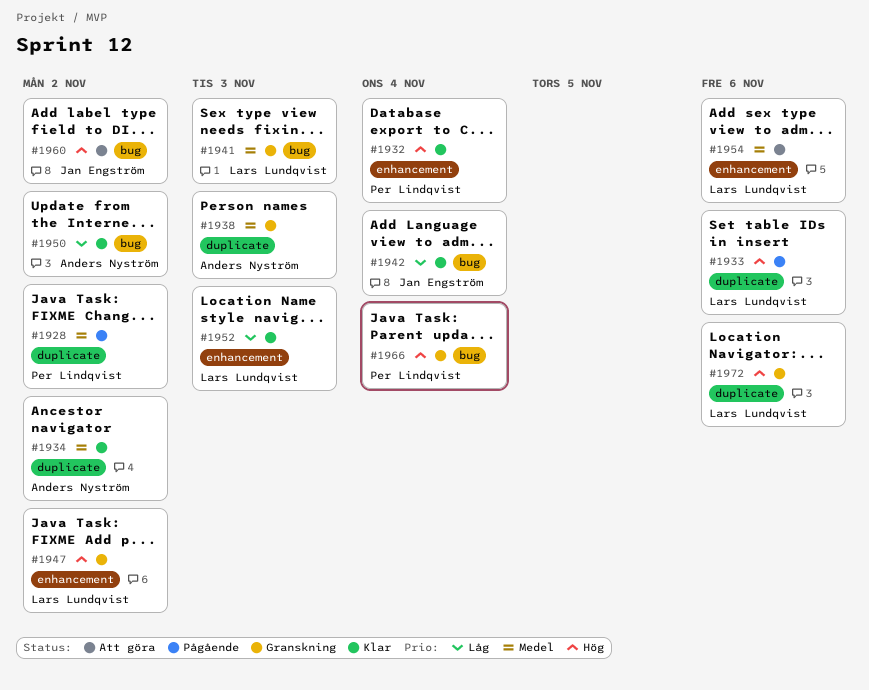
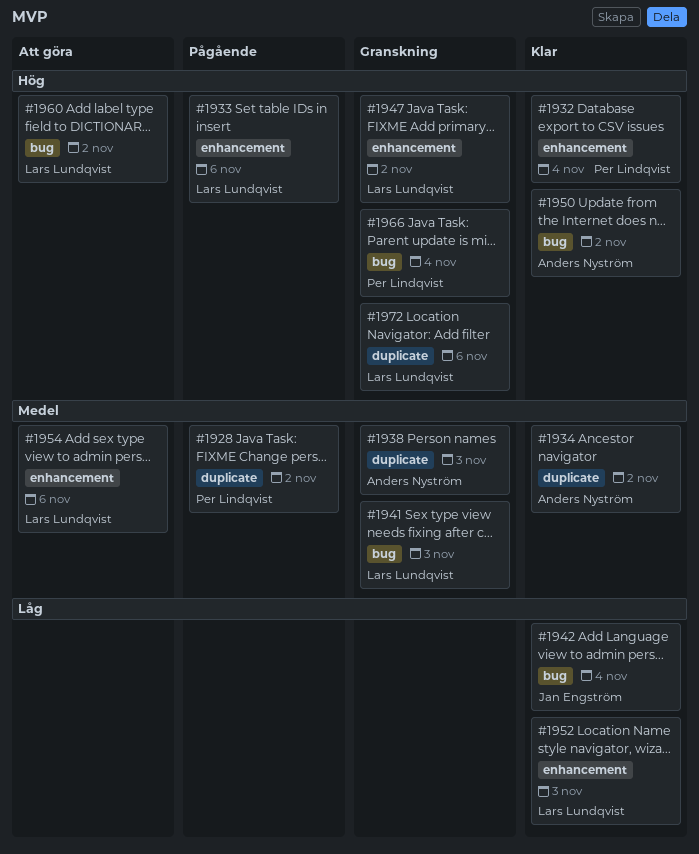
#1933, label: duplicate -> enhancement
#1950, priority: Låg -> Hög
#1960, owner: Jan Engström -> Lars Lundqvist

